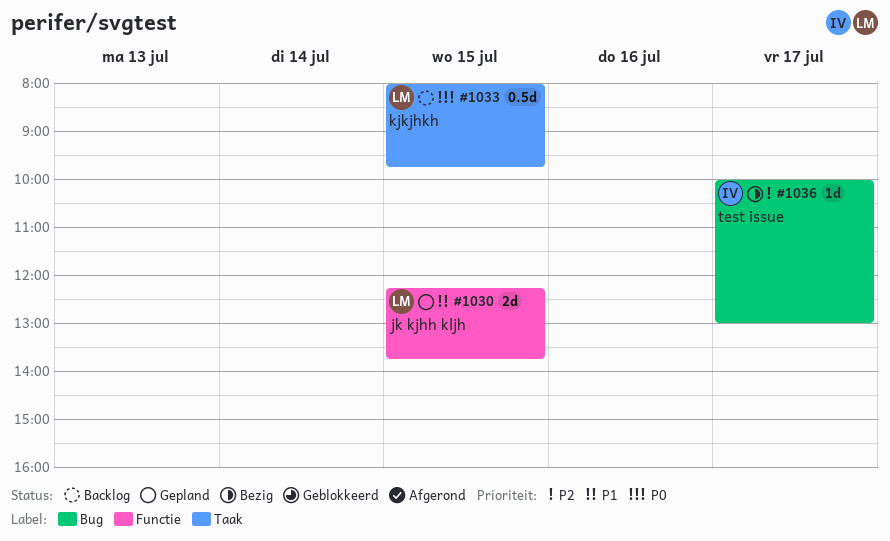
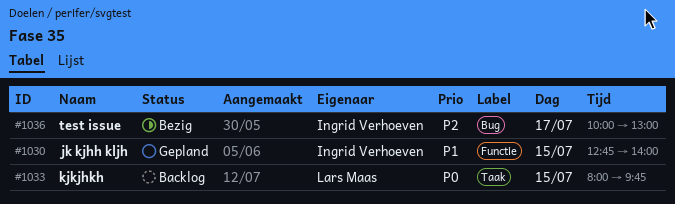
#1030, owner: Lars Maas -> Ingrid Verhoeven
#1030, begins: 12:15 -> 12:45
#1030, ends: 13:45 -> 14:00

